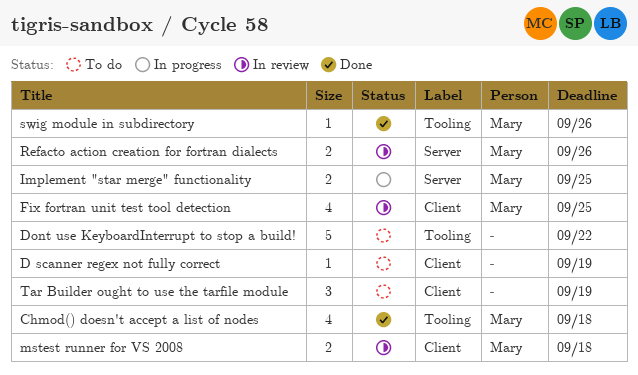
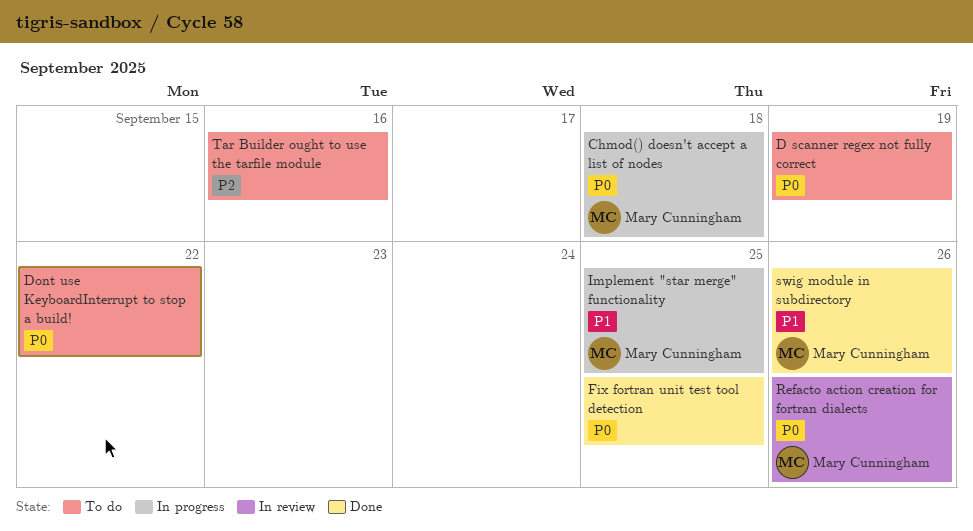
Chmod() doesn't accept a list of nodes, status: Done -> In progress
Fix fortran unit test tool detection, status: In review -> Done
Fix fortran unit test tool detection, owner: Mary Cunningham -> none
mstest runner for VS 2008: present -> none
Tar Builder ought to use the tarfile module, due: Sep 19 -> Sep 16

